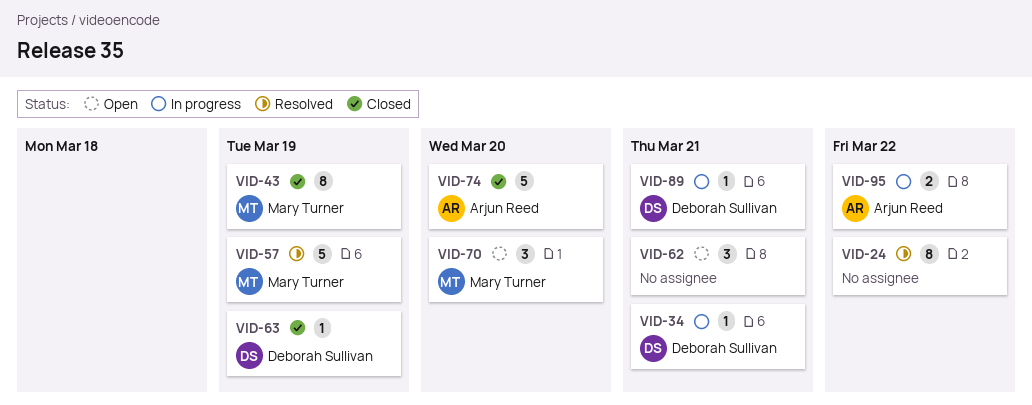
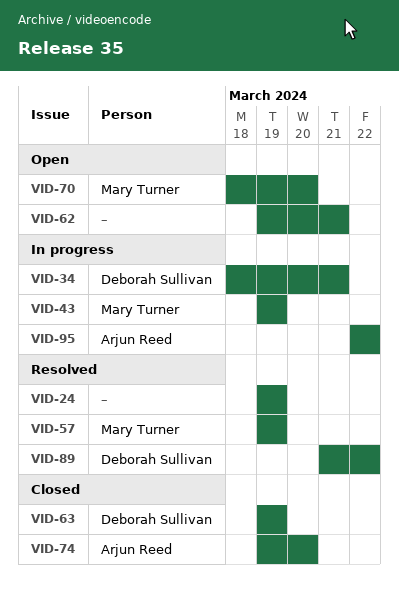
VID-24, due: Mar 22 -> Mar 19
VID-43, status: Closed -> In progress
VID-89, status: In progress -> Resolved
VID-89, due: Mar 21 -> Mar 22

